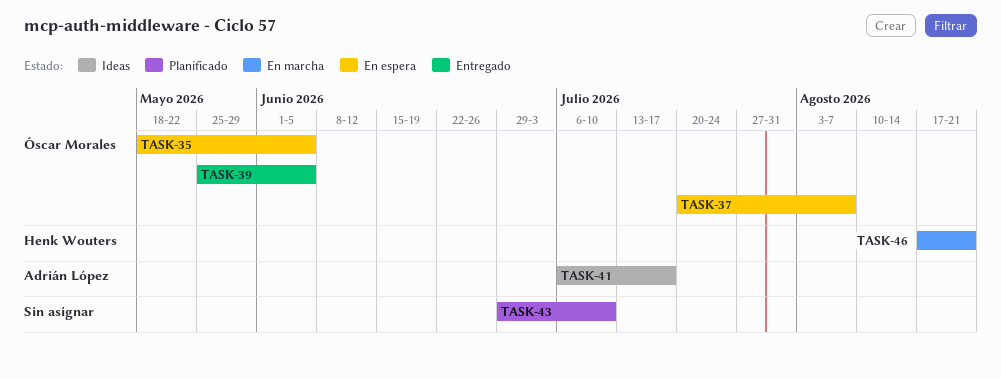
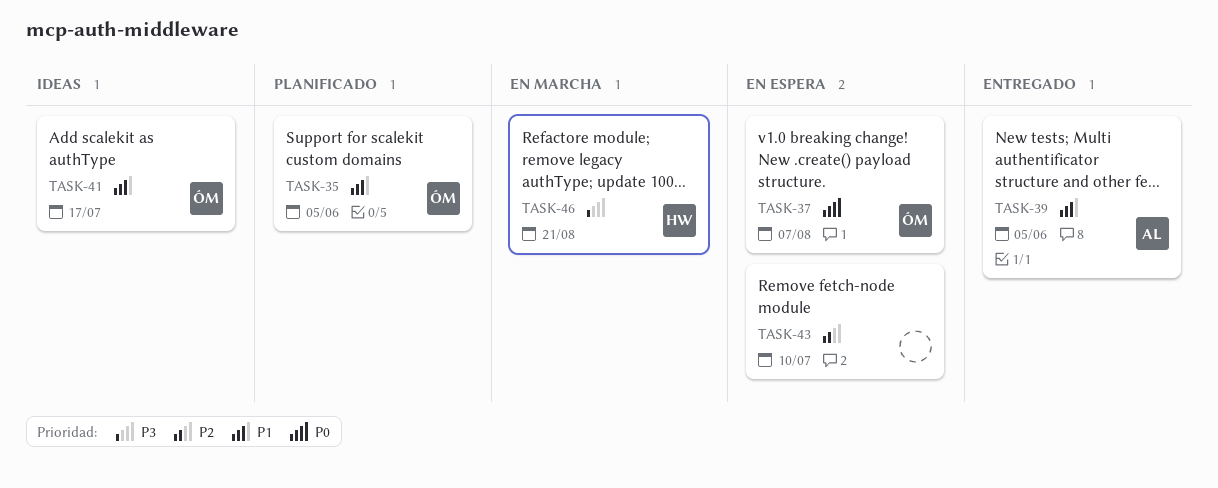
TASK-35, status: En espera -> Planificado
TASK-39, owner: Óscar Morales -> Adrián López
TASK-41, owner: Adrián López -> Óscar Morales
TASK-43, status: Planificado -> En espera

